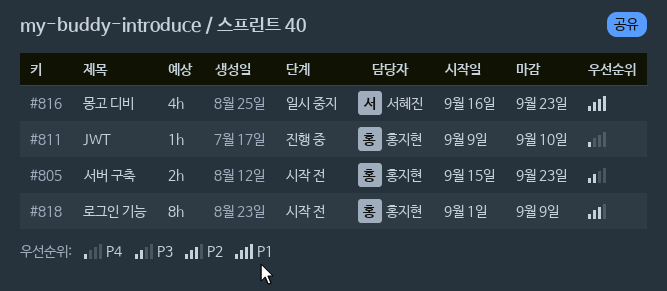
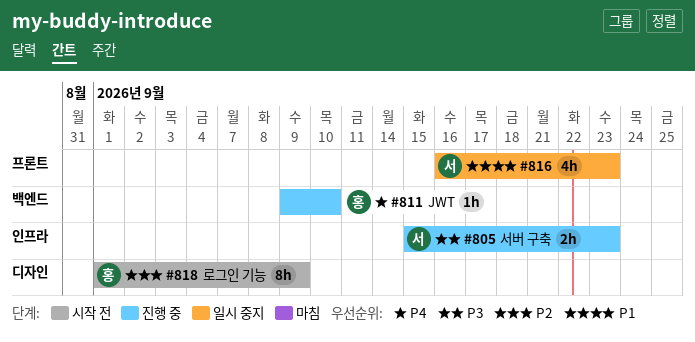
#805, status: 시작 전 -> 진행 중
#805, owner: 홍지현 -> 서혜진

